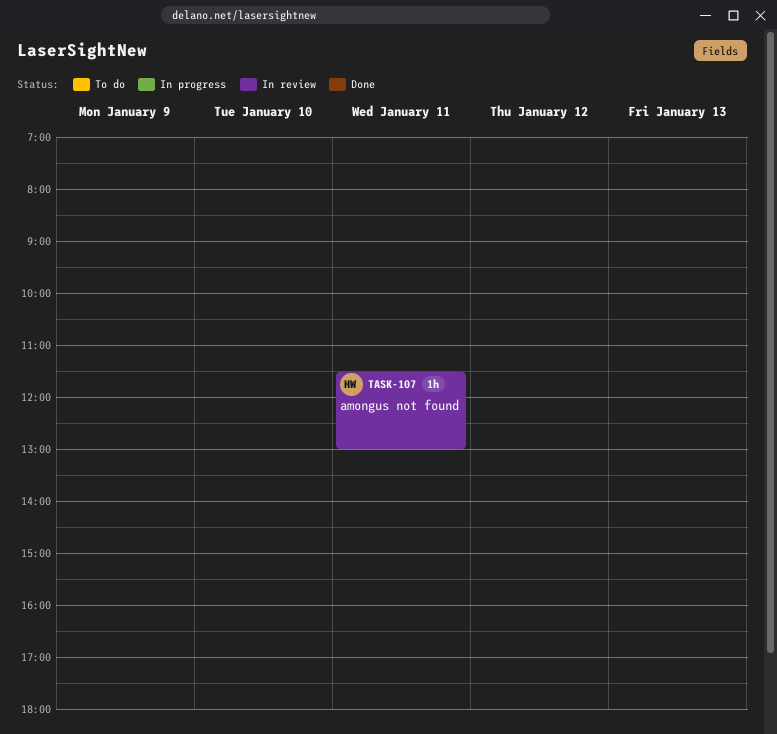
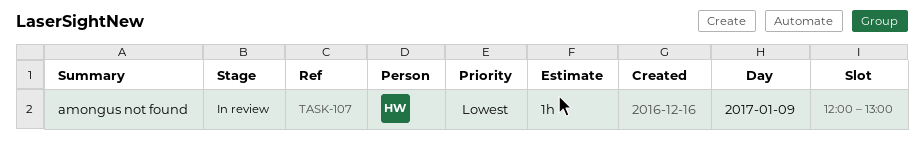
TASK-107, day: Jan 11 -> Jan 9
TASK-107, begins: 11:30 -> 12:00

